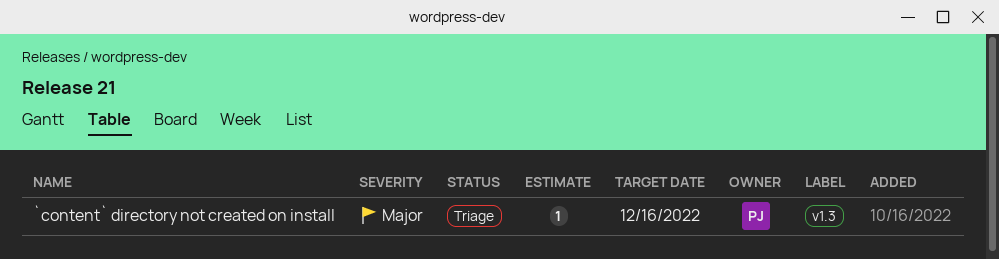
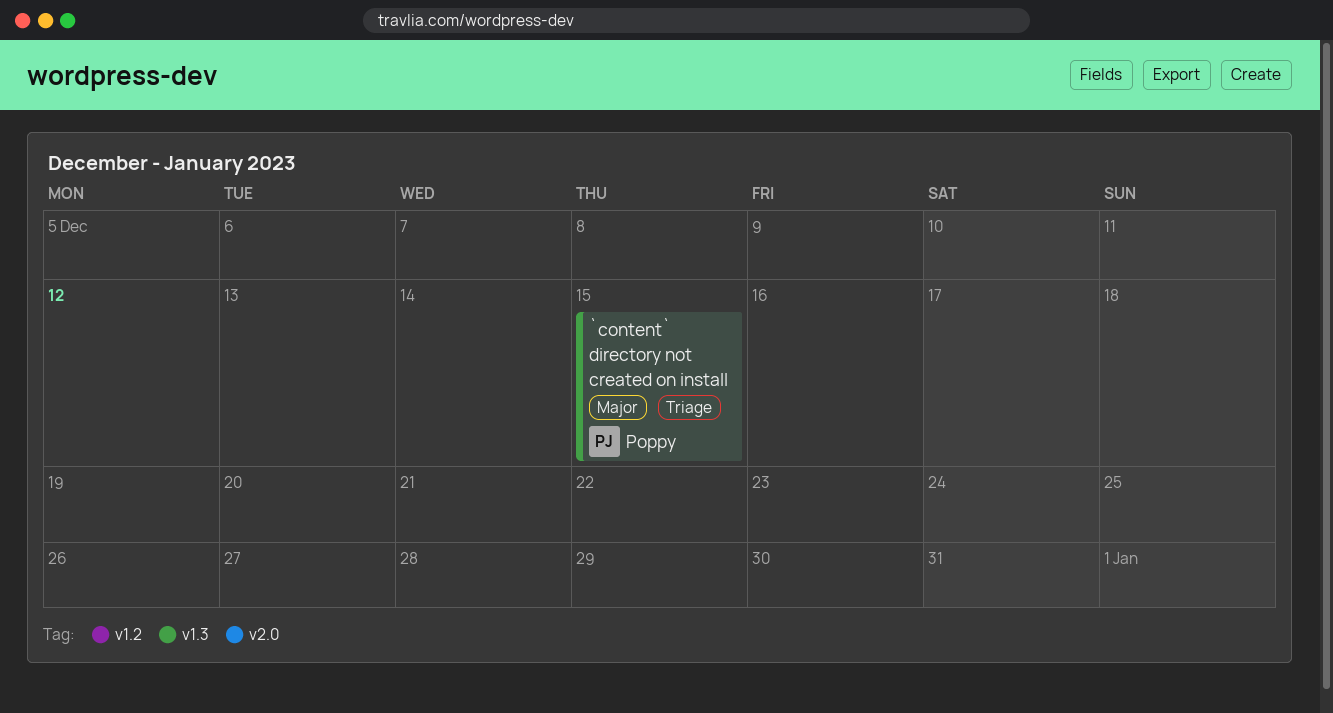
`content` directory not created on install, due: Dec 16 -> Dec 15

